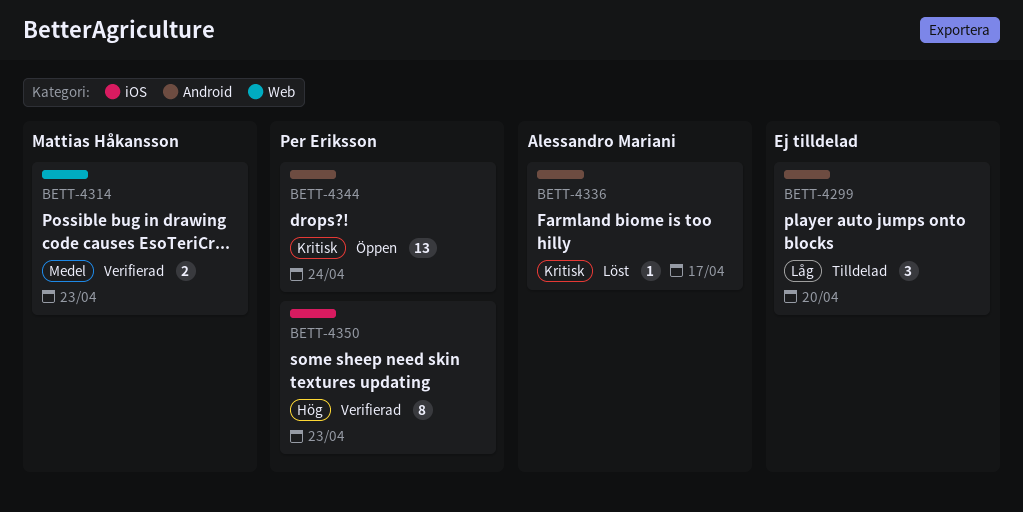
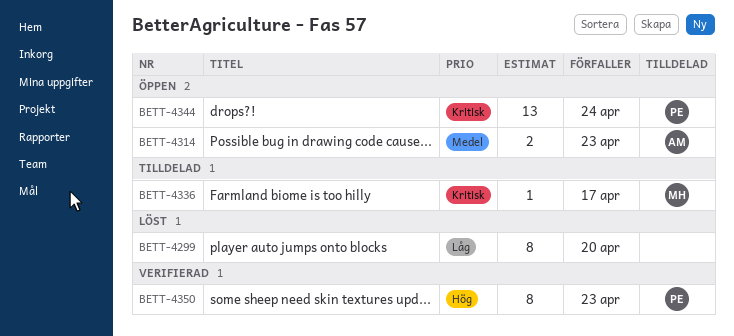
BETT-4299, status: Tilldelad -> Löst
BETT-4299, estimate: 3 -> 8
BETT-4314, status: Verifierad -> Öppen
BETT-4314, owner: Mattias Håkansson -> Alessandro Mariani
BETT-4336, status: Löst -> Tilldelad
BETT-4336, owner: Alessandro Mariani -> Mattias Håkansson

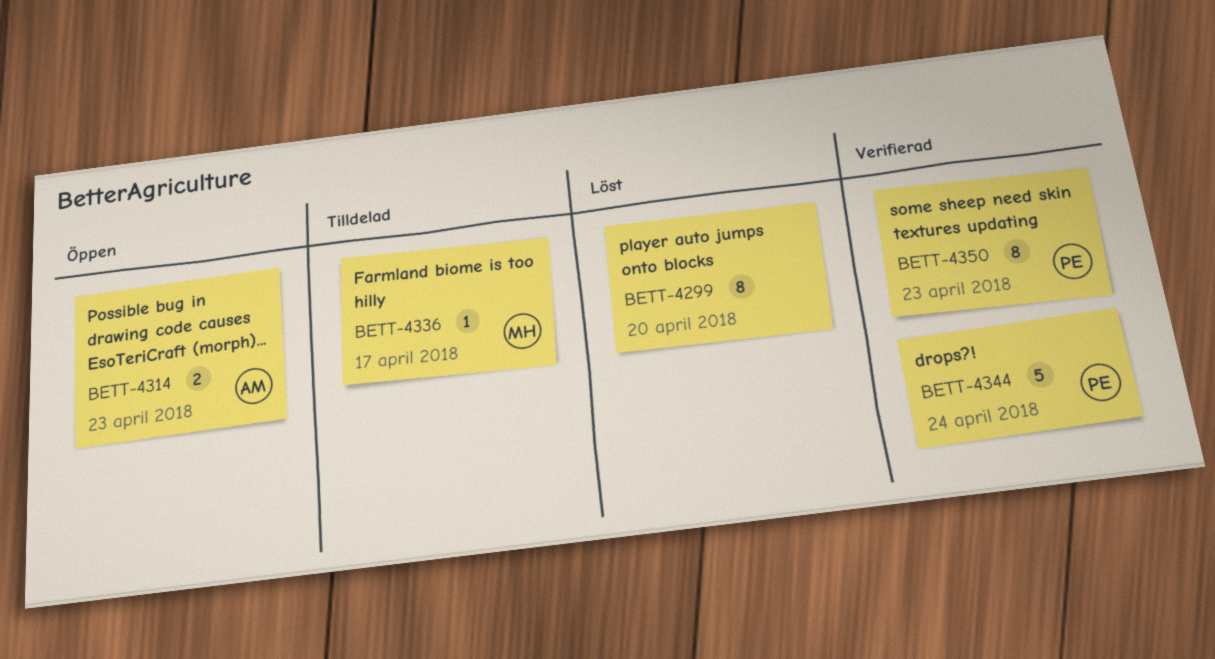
BETT-4344, status: Öppen -> Verifierad
BETT-4344, estimate: 13 -> 5

